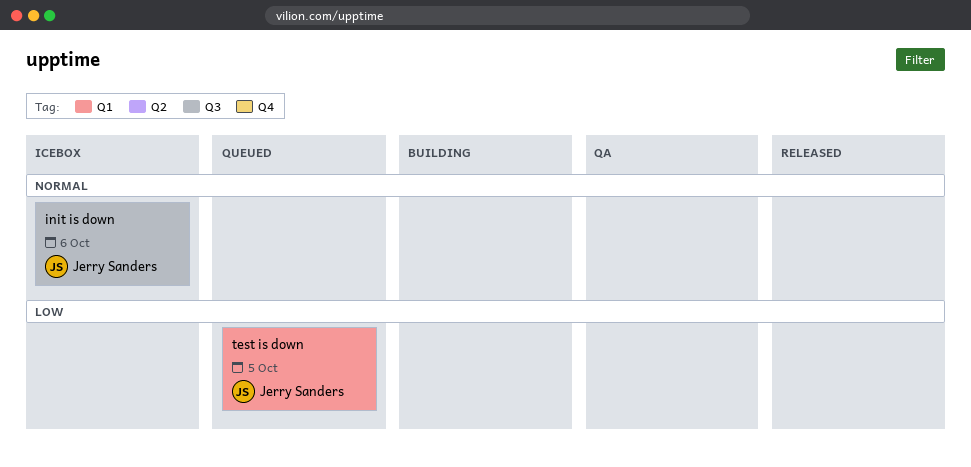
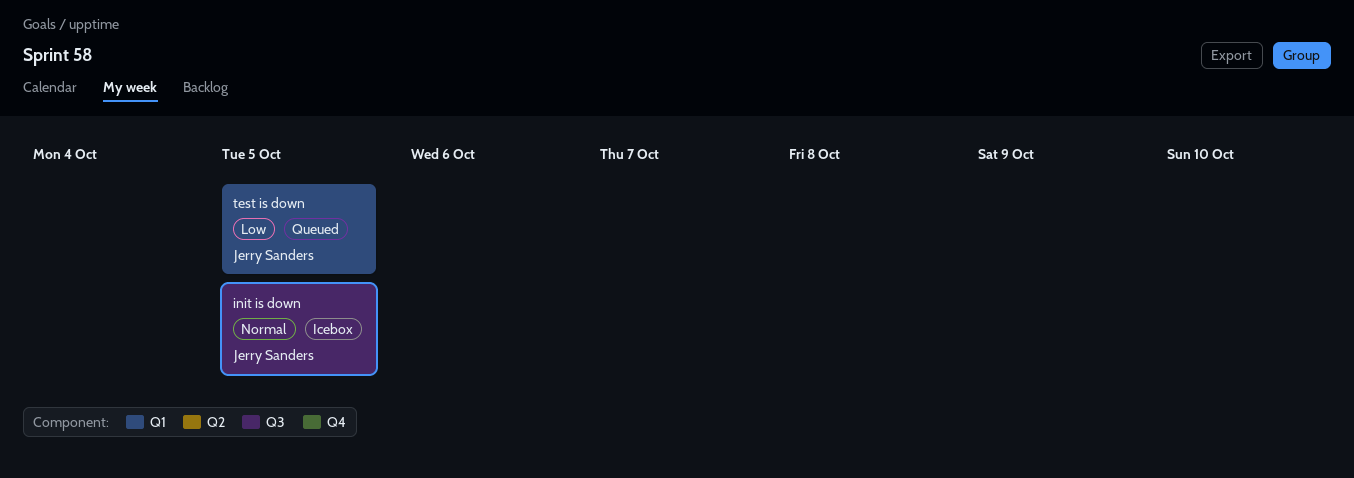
init is down, due: Oct 6 -> Oct 5

